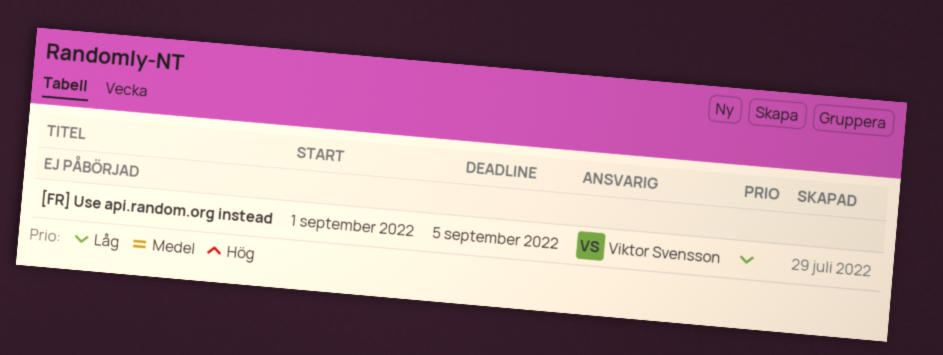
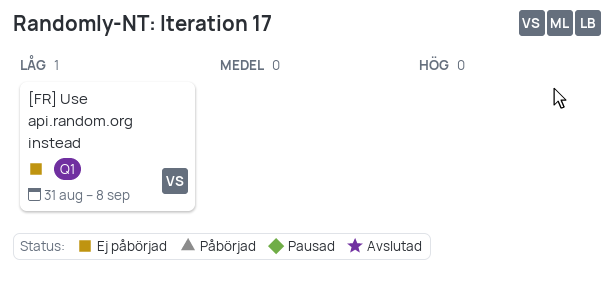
[FR] Use api.random.org instead, start: Sep 1 -> Aug 31
[FR] Use api.random.org instead, due: Sep 5 -> Sep 8

